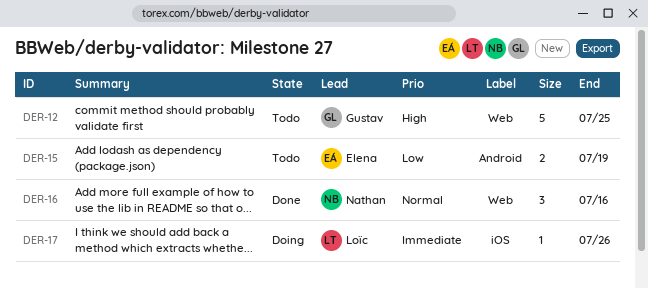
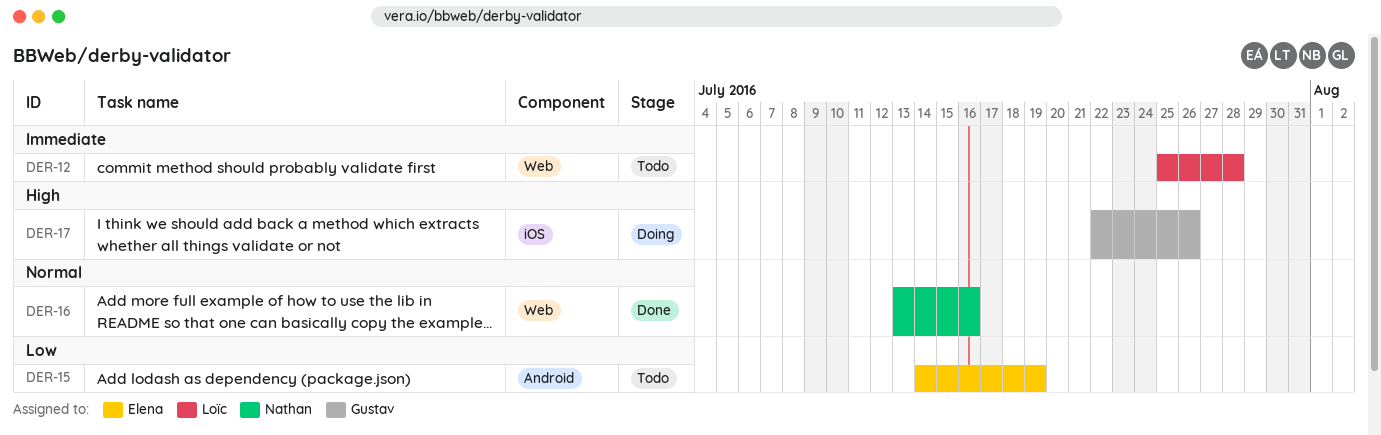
DER-12, owner: Gustav -> Loïc
DER-12, priority: High -> Immediate
DER-12, due: Jul 25 -> Jul 28
DER-17, owner: Loïc -> Gustav
DER-17, priority: Immediate -> High

